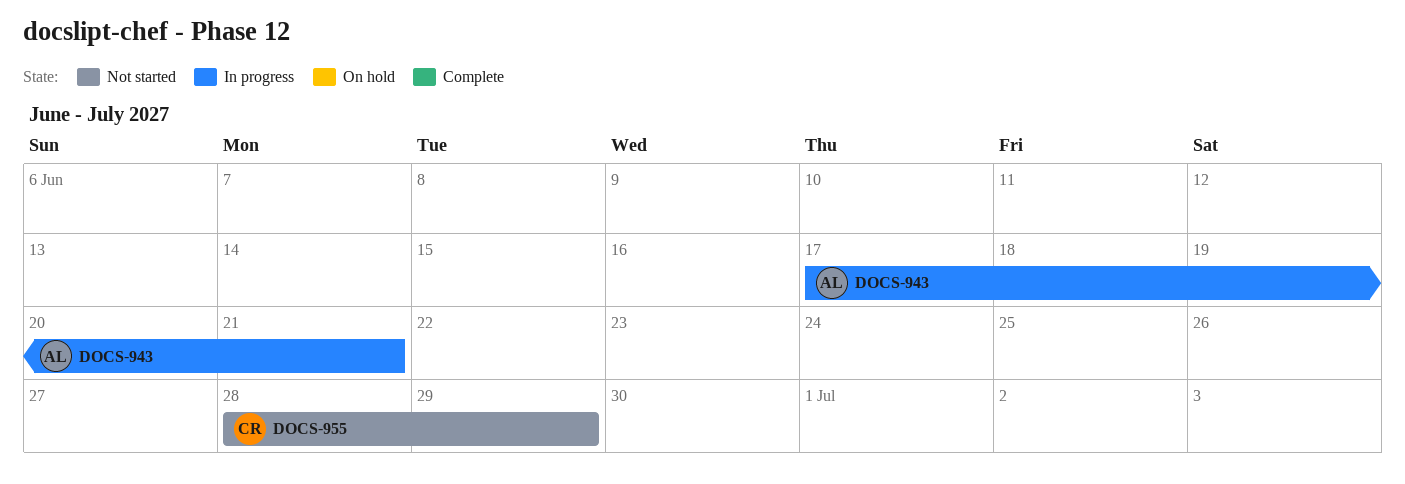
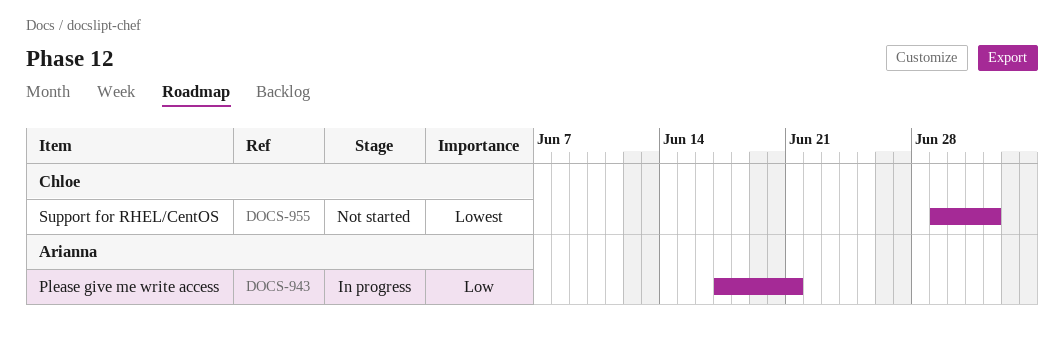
DOCS-955, start: Jun 28 -> Jun 29
DOCS-955, due: Jun 29 -> Jul 2

